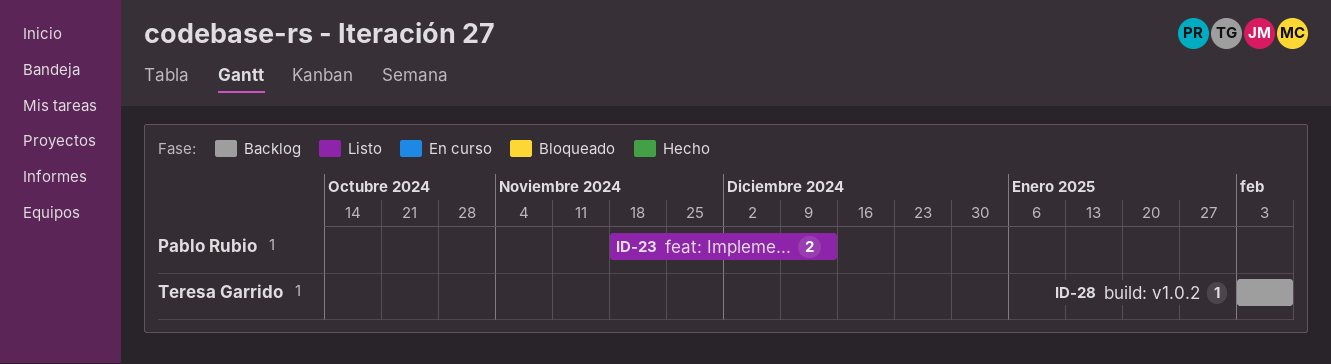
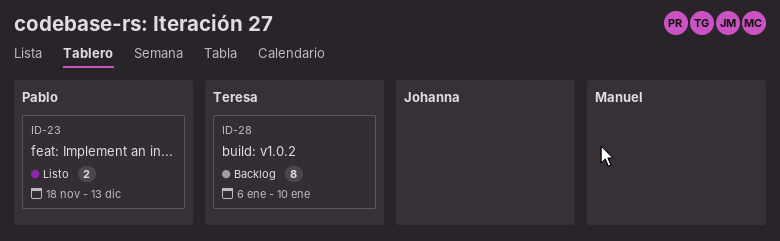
ID-28, estimate: 1 -> 8
ID-28, start: Feb 3 -> Jan 6
ID-28, due: Feb 7 -> Jan 10

